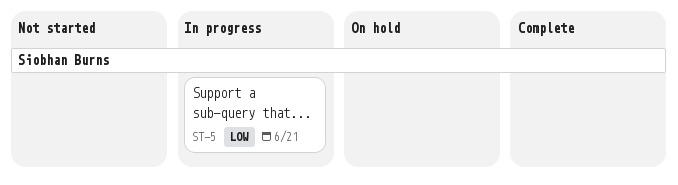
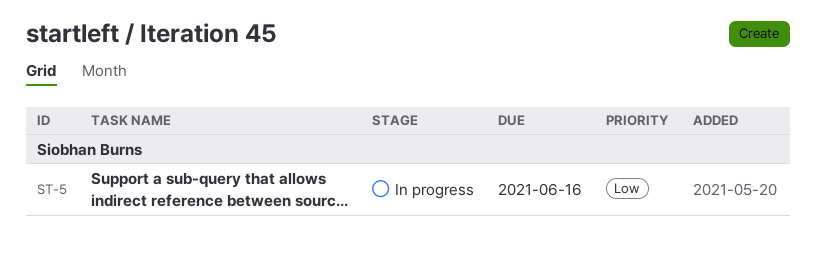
ST-5, due: Jun 21 -> Jun 16

